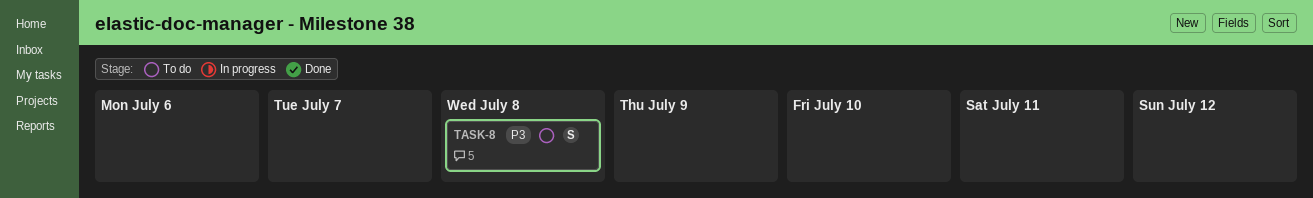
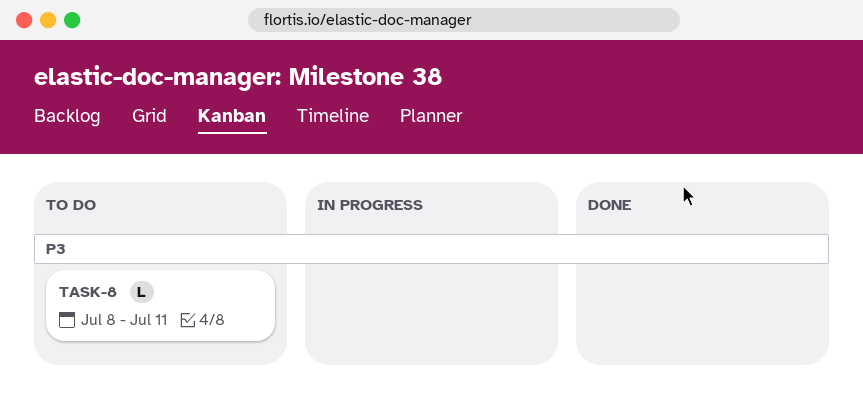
TASK-8, estimate: S -> L
TASK-8, due: Jul 8 -> Jul 11

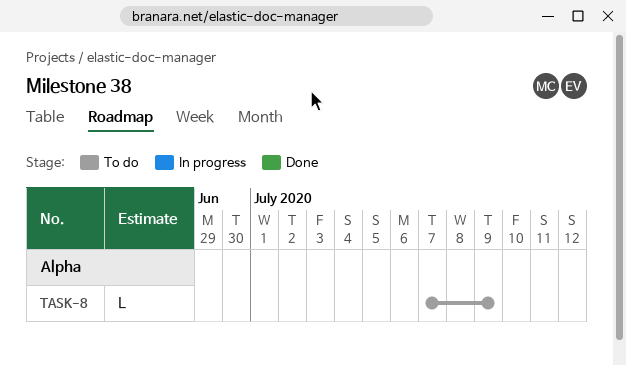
TASK-8, start: Jul 8 -> Jul 7
TASK-8, due: Jul 11 -> Jul 9

